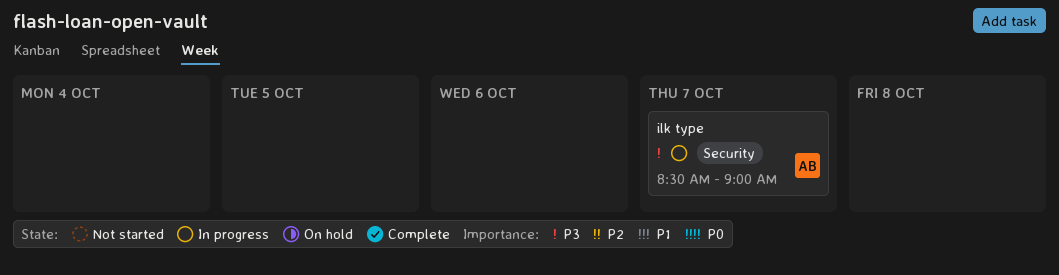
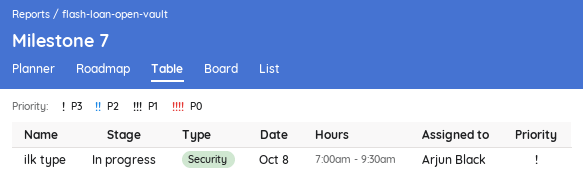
ilk type, day: Oct 7 -> Oct 8
ilk type, begins: 08:30 -> 07:00
ilk type, ends: 09:00 -> 09:30

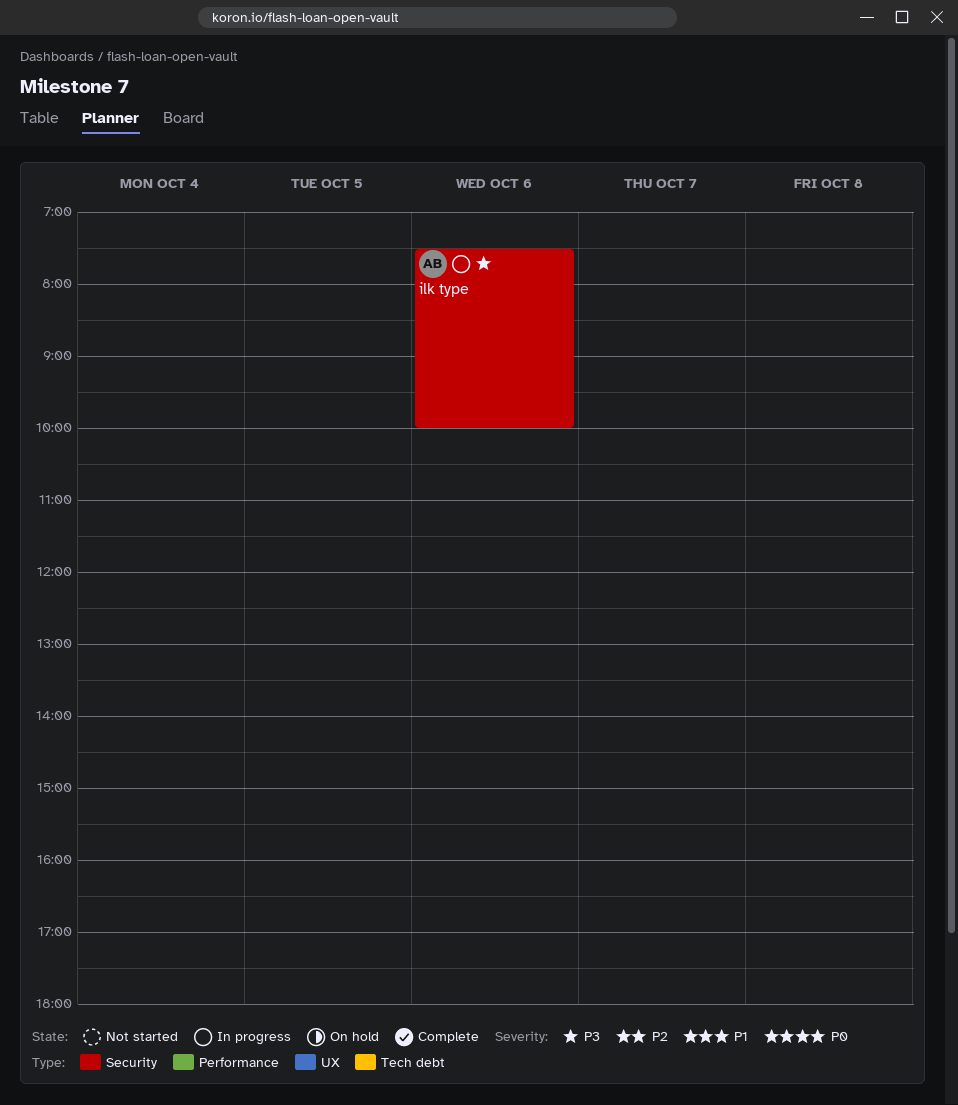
ilk type, day: Oct 8 -> Oct 6
ilk type, begins: 07:00 -> 07:30
ilk type, ends: 09:30 -> 10:00

